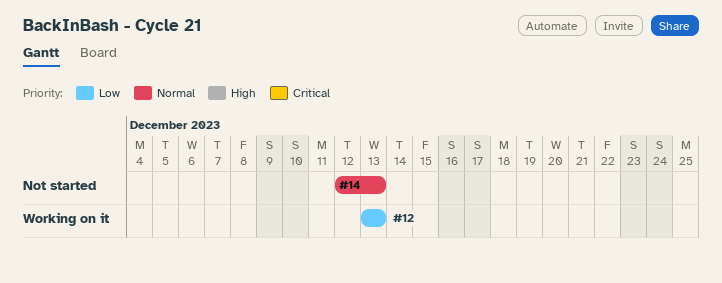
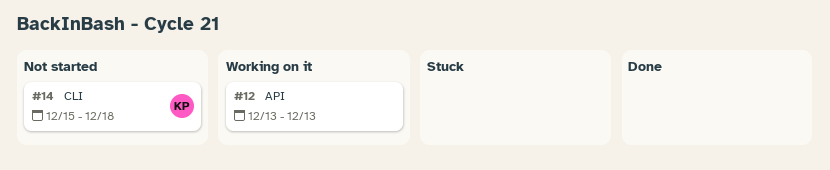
#14, start: Dec 12 -> Dec 15
#14, due: Dec 13 -> Dec 18

